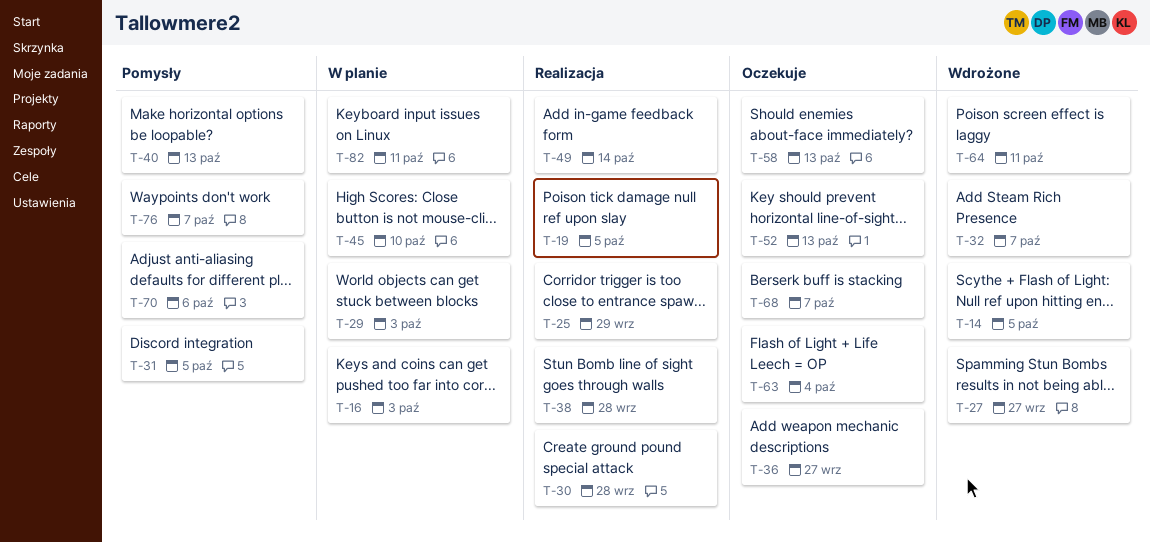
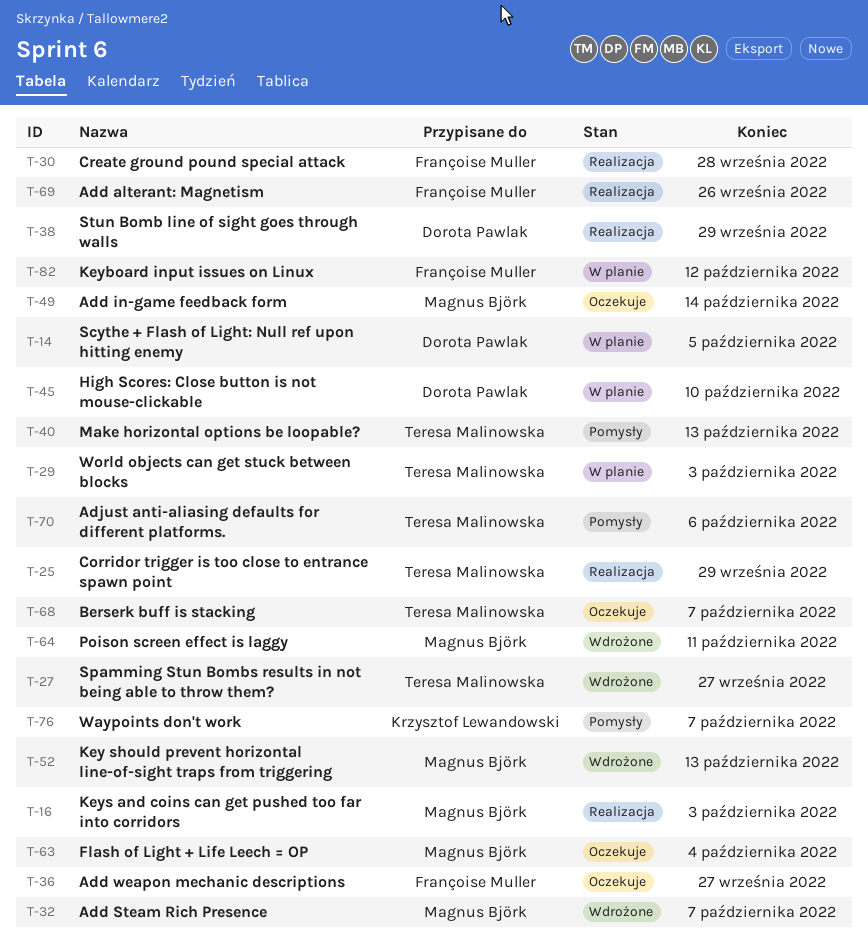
T-14, status: Wdrożone -> W planie
T-16, status: W planie -> Realizacja
T-19: present -> none
T-31: present -> none
T-38, due: Sep 28 -> Sep 29
T-49, status: Realizacja -> Oczekuje
T-52, status: Oczekuje -> Wdrożone
T-58: present -> none
T-69: none -> present
T-82, due: Oct 11 -> Oct 12

